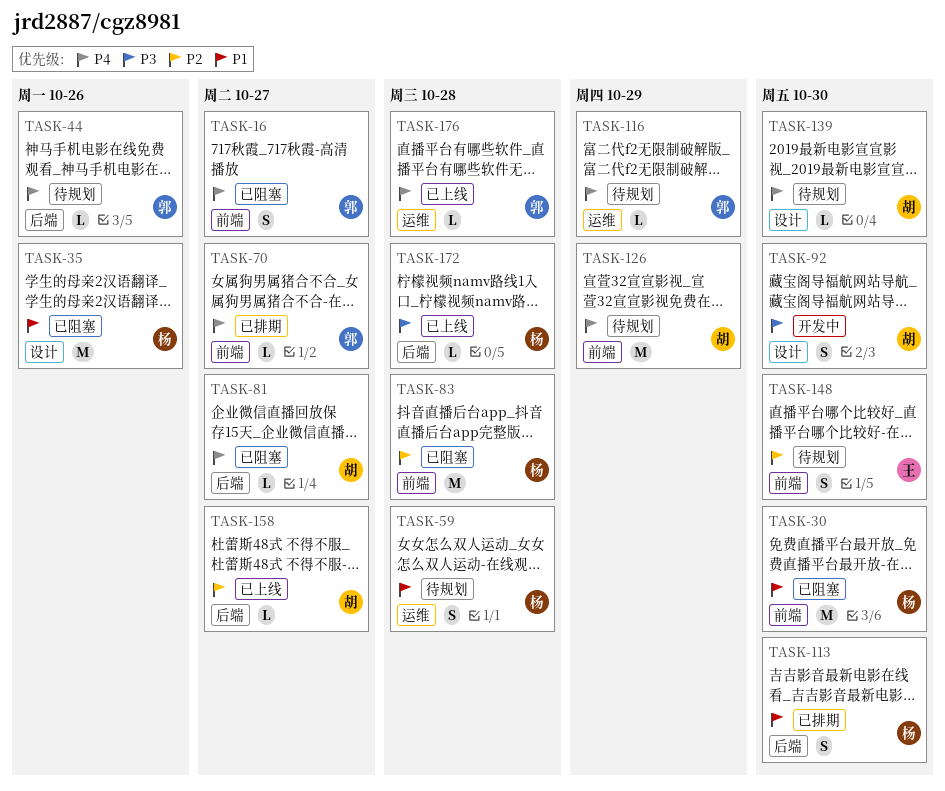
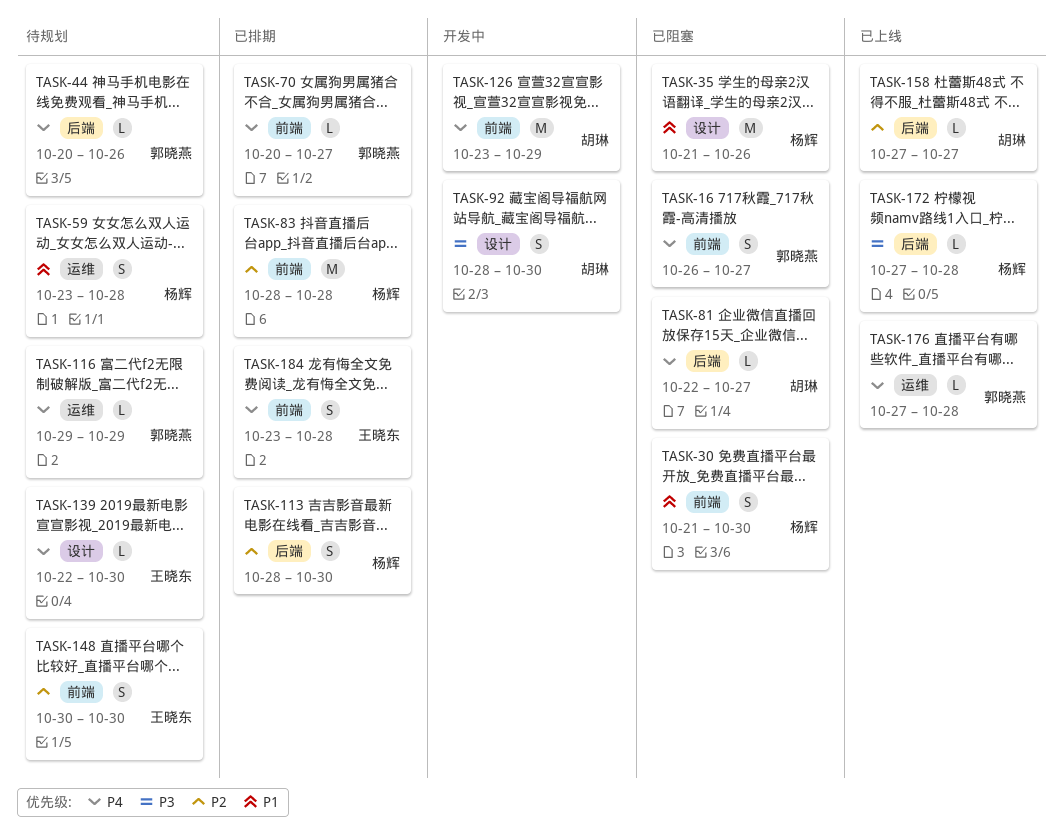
TASK-30, estimate: M -> S
TASK-83, status: 已阻塞 -> 已排期
TASK-113, priority: P1 -> P2
TASK-126, status: 待规划 -> 开发中
TASK-139, owner: 胡琳 -> 王晓东
TASK-184: none -> present

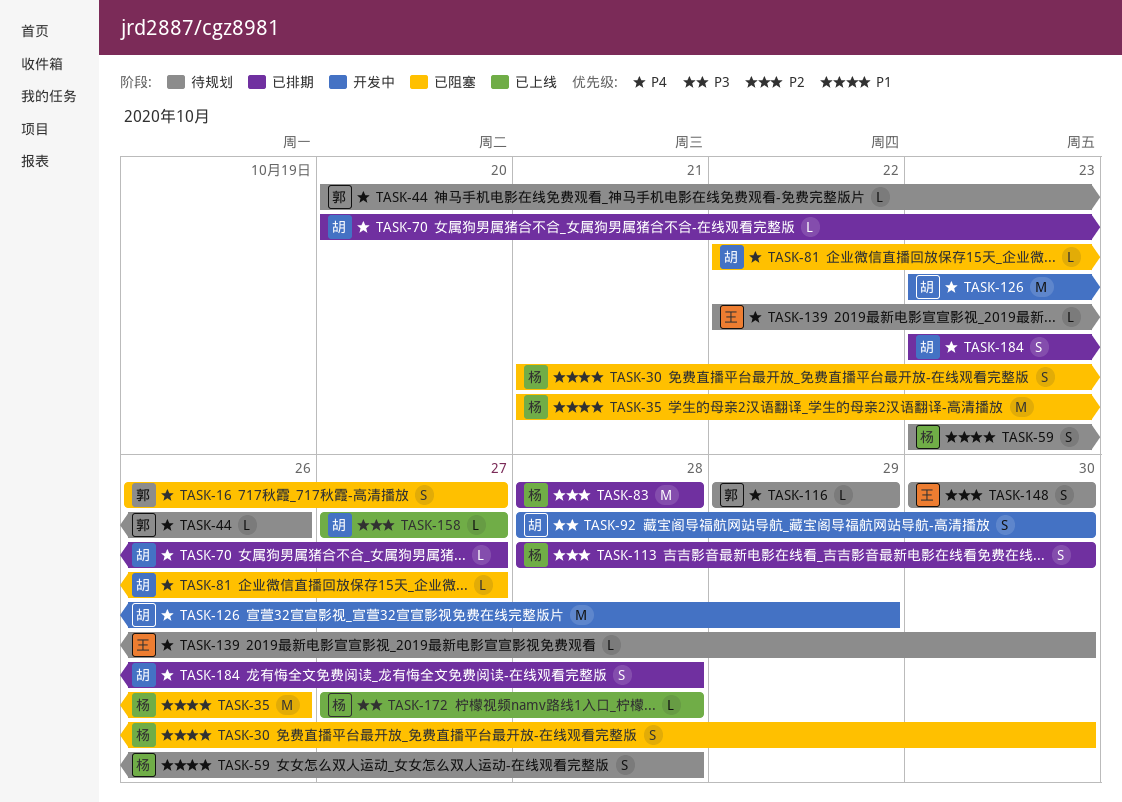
TASK-70, owner: 郭晓燕 -> 胡琳
TASK-176: present -> none
TASK-184, owner: 王晓东 -> 胡琳

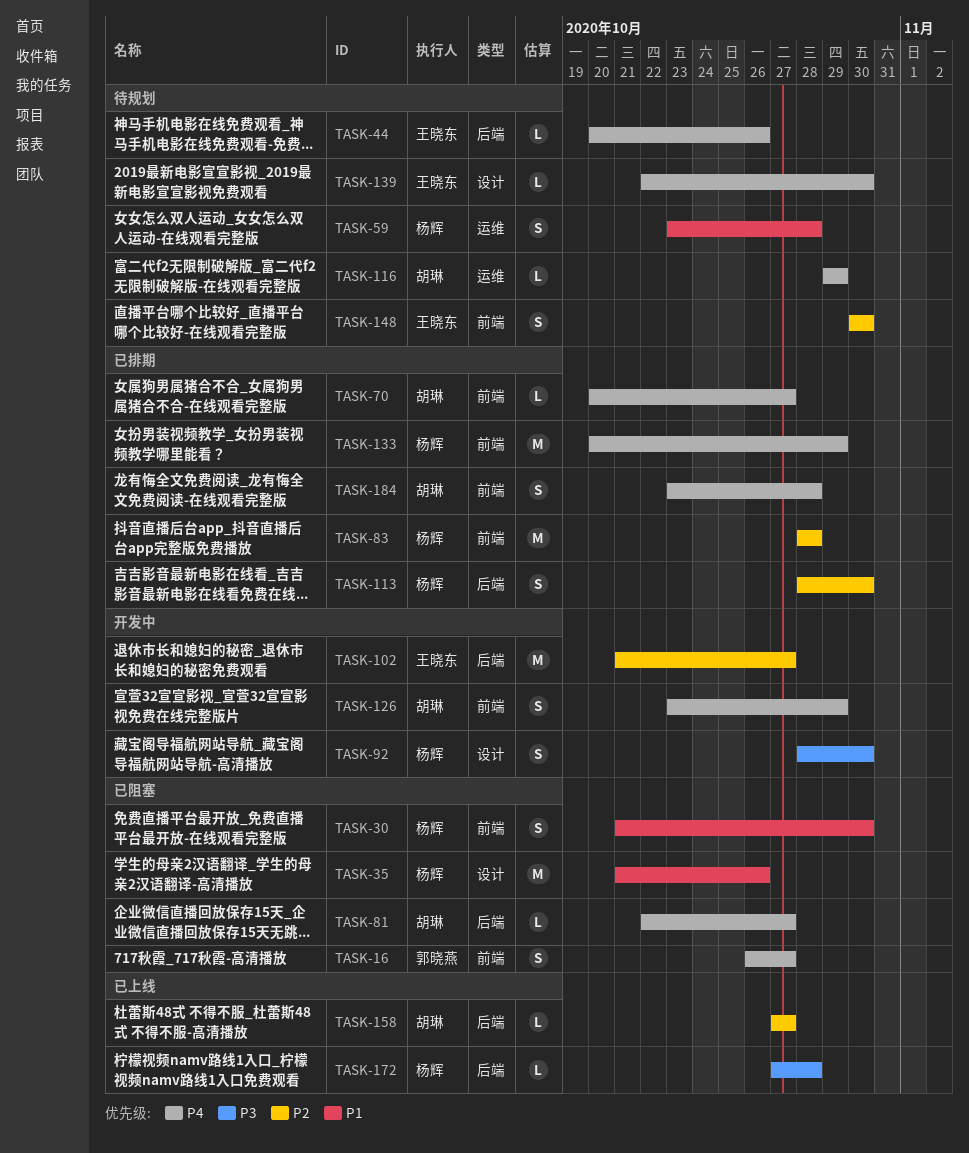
TASK-44, owner: 郭晓燕 -> 王晓东
TASK-92, owner: 胡琳 -> 杨辉
TASK-102: none -> present
TASK-116, owner: 郭晓燕 -> 胡琳
TASK-126, estimate: M -> S
TASK-133: none -> present

